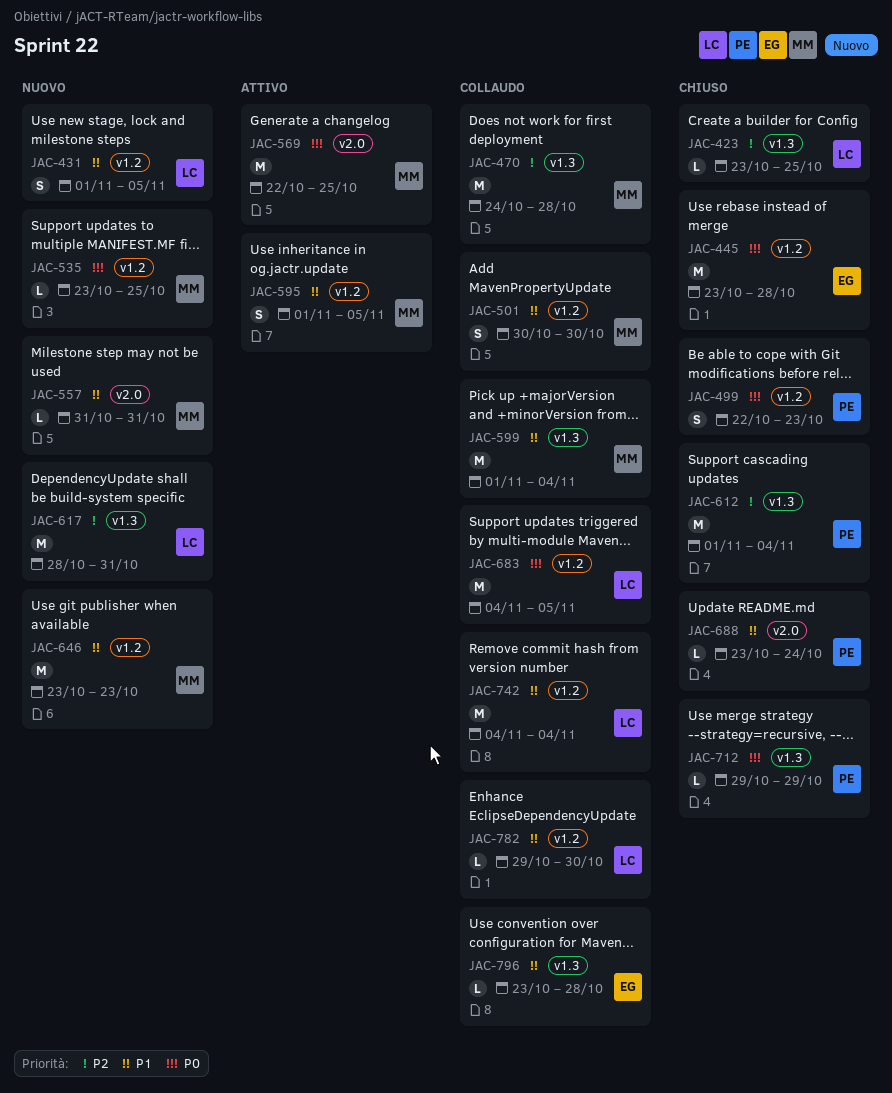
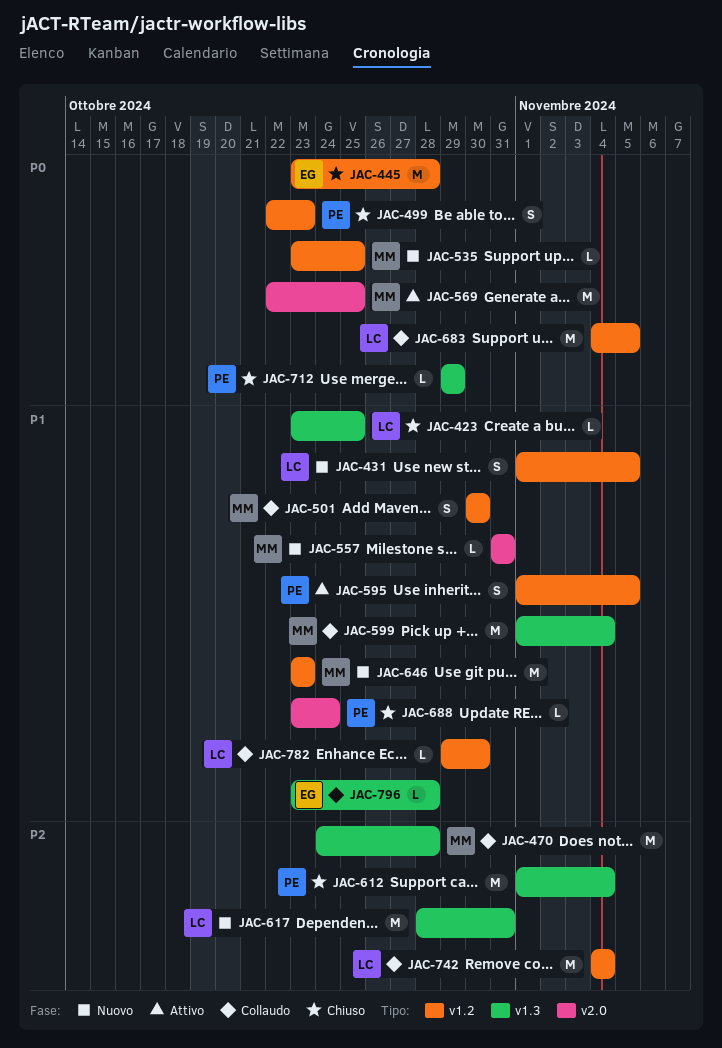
JAC-423, priority: P2 -> P1
JAC-595, owner: MM -> PE
JAC-742, priority: P1 -> P2

